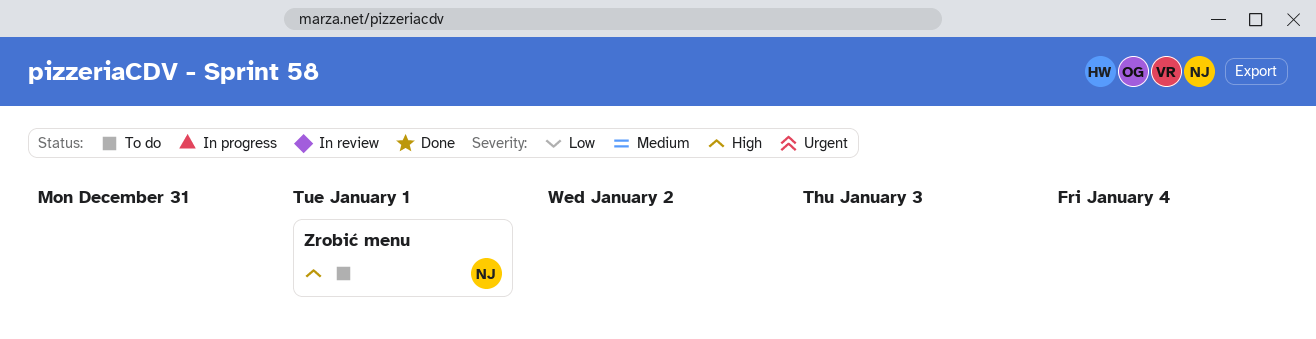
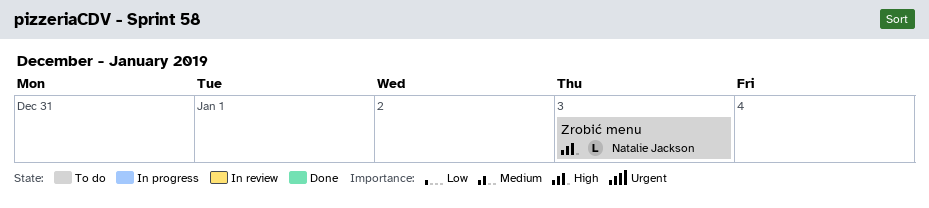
Zrobić menu, due: Jan 1 -> Jan 3

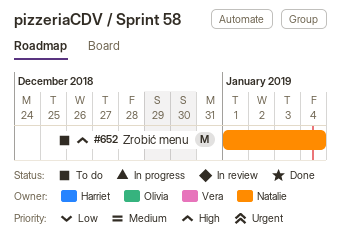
Zrobić menu, estimate: L -> M
Zrobić menu, due: Jan 3 -> Jan 4

